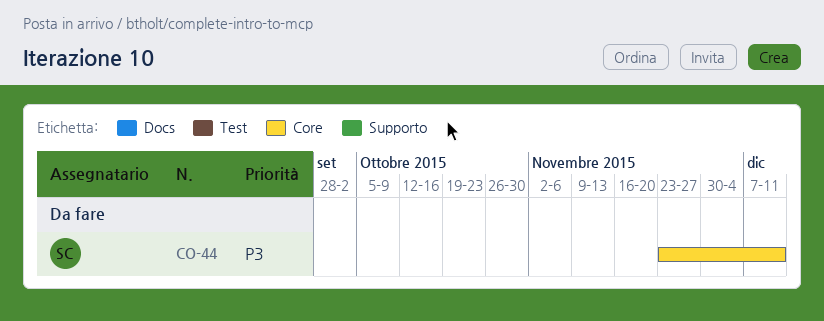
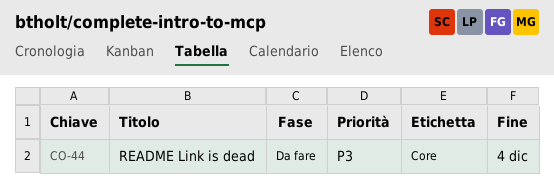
CO-44, due: Dec 11 -> Dec 4

